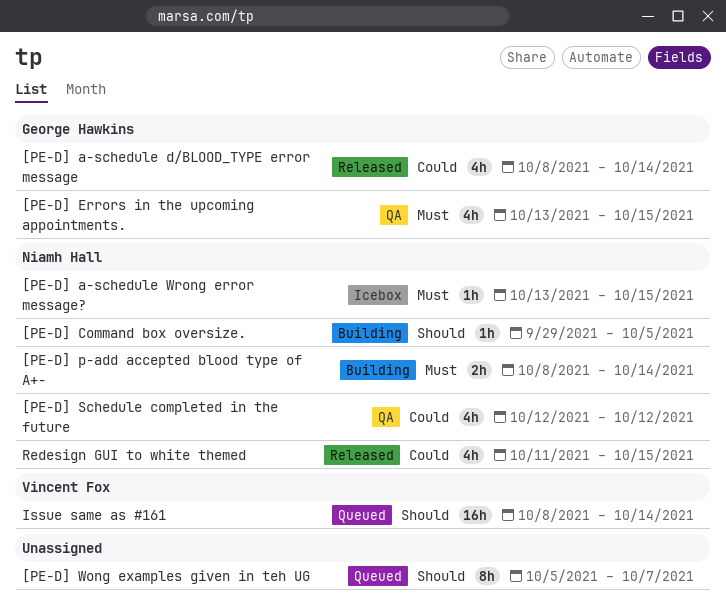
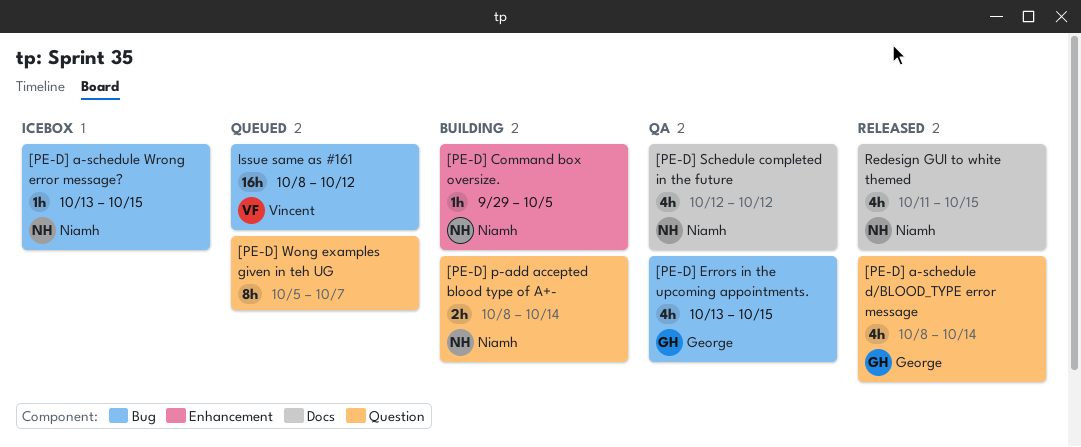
Issue same as #161, due: Oct 14 -> Oct 12

